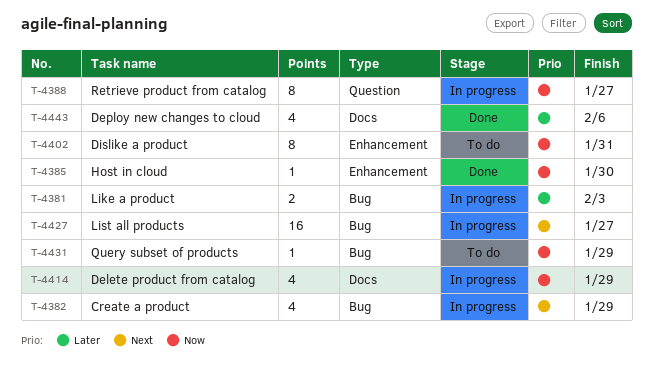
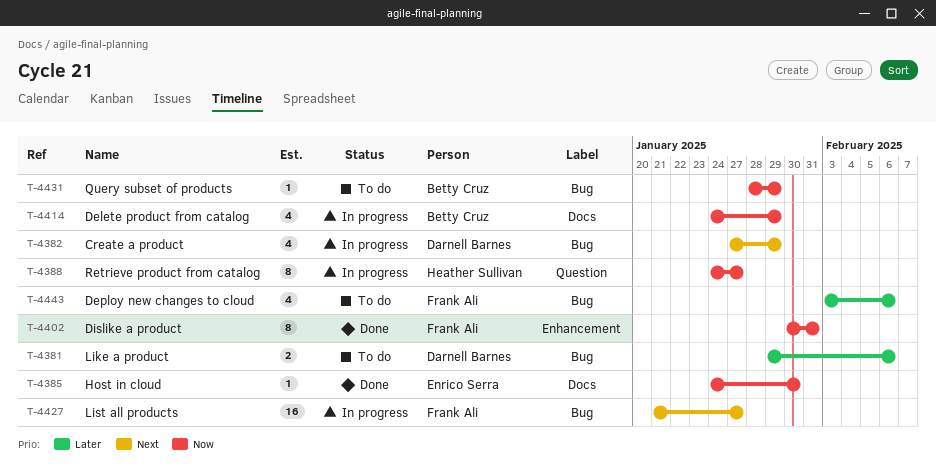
T-4381, status: In progress -> To do
T-4381, due: Feb 3 -> Feb 6
T-4385, label: Enhancement -> Docs
T-4402, status: To do -> Done
T-4443, status: Done -> To do
T-4443, label: Docs -> Bug

